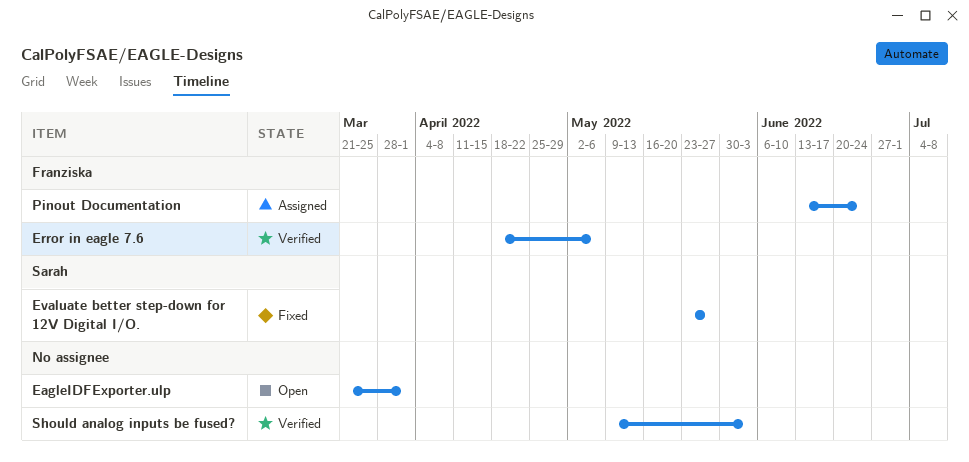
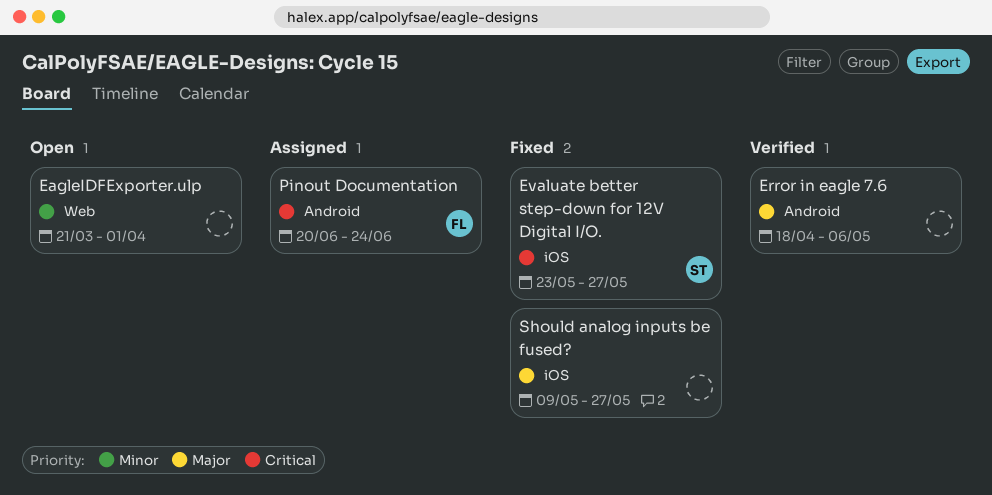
Error in eagle 7.6, owner: Franziska -> none
Pinout Documentation, start: Jun 13 -> Jun 20
Should analog inputs be fused?, status: Verified -> Fixed
Should analog inputs be fused?, due: Jun 3 -> May 27

